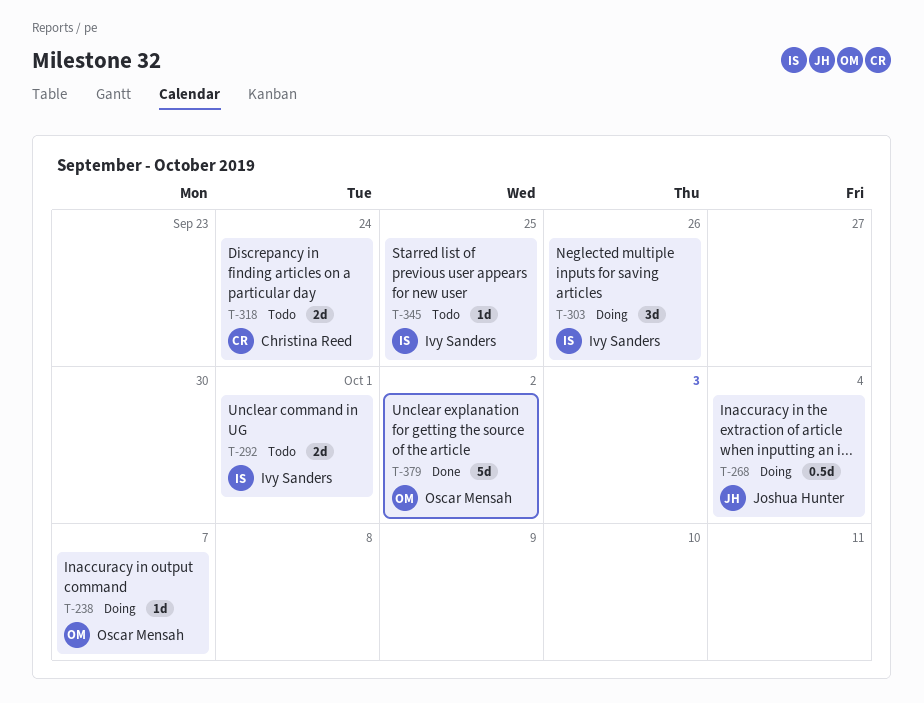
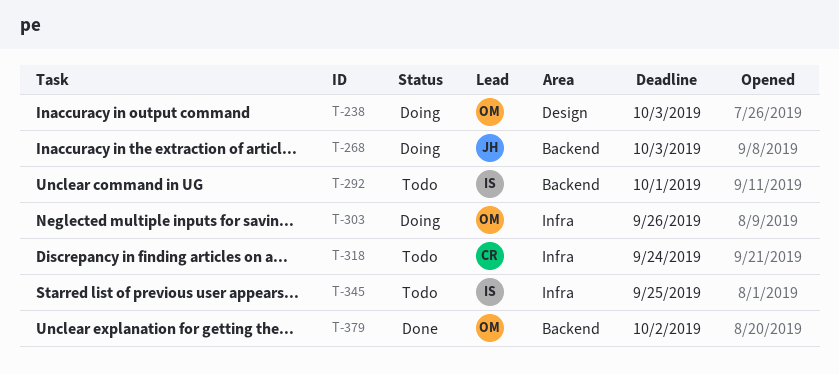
T-238, due: Oct 7 -> Oct 3
T-268, due: Oct 4 -> Oct 3
T-303, owner: Ivy Sanders -> Oscar Mensah

